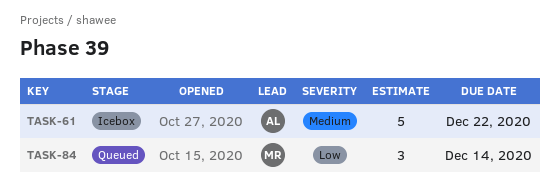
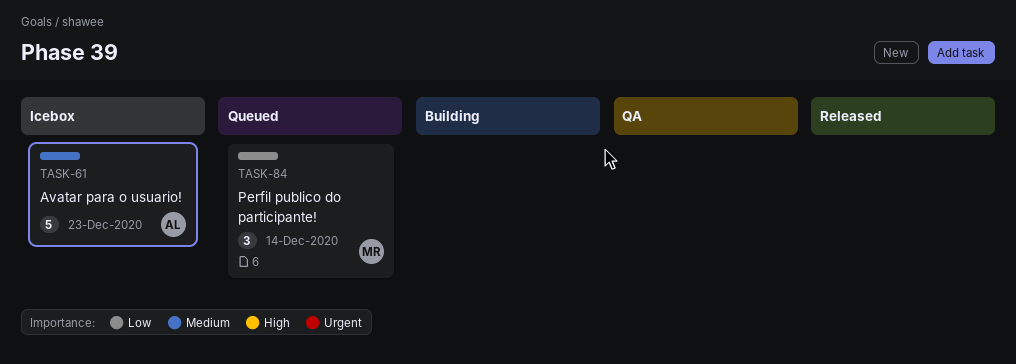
TASK-61, due: Dec 22 -> Dec 23

